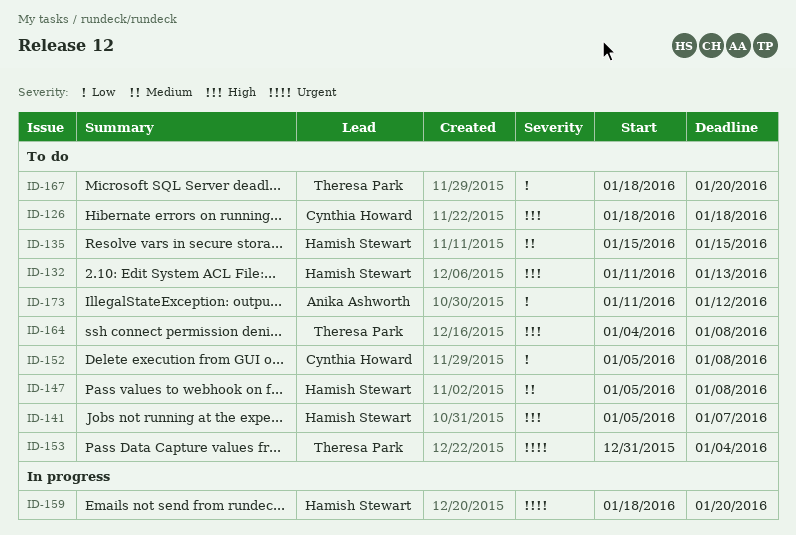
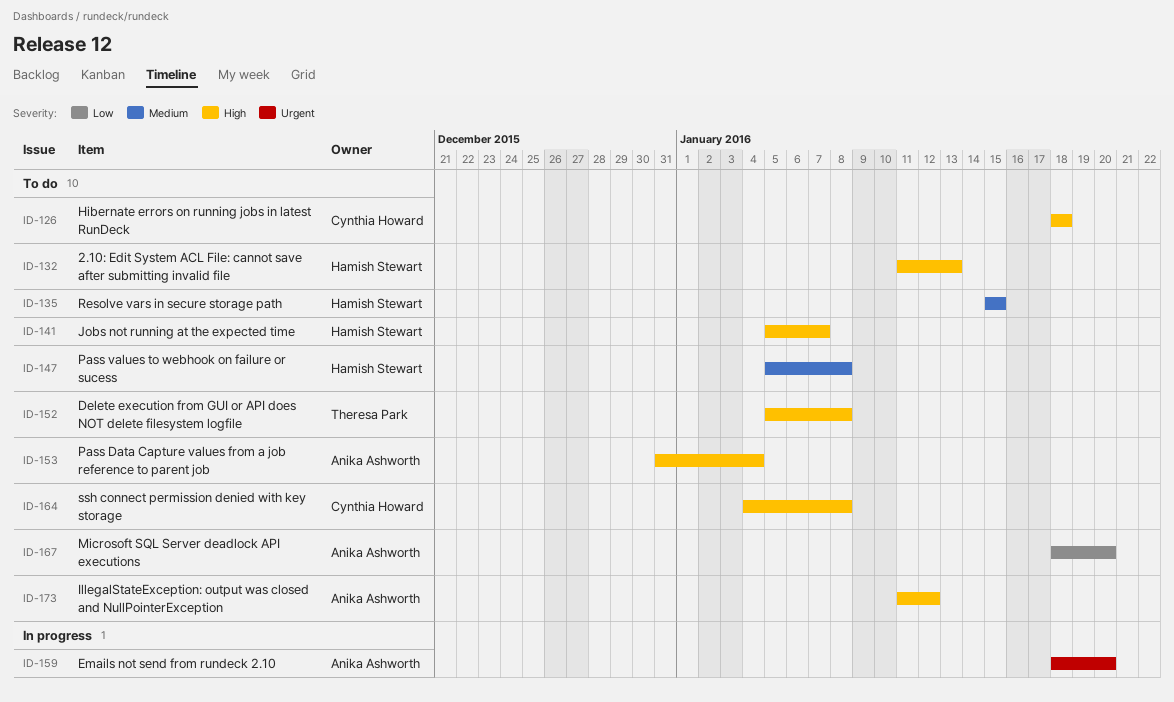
ID-152, owner: Cynthia Howard -> Theresa Park
ID-152, priority: Low -> High
ID-153, owner: Theresa Park -> Anika Ashworth
ID-153, priority: Urgent -> High
ID-159, owner: Hamish Stewart -> Anika Ashworth
ID-164, owner: Theresa Park -> Cynthia Howard
ID-167, owner: Theresa Park -> Anika Ashworth
ID-173, priority: Low -> High

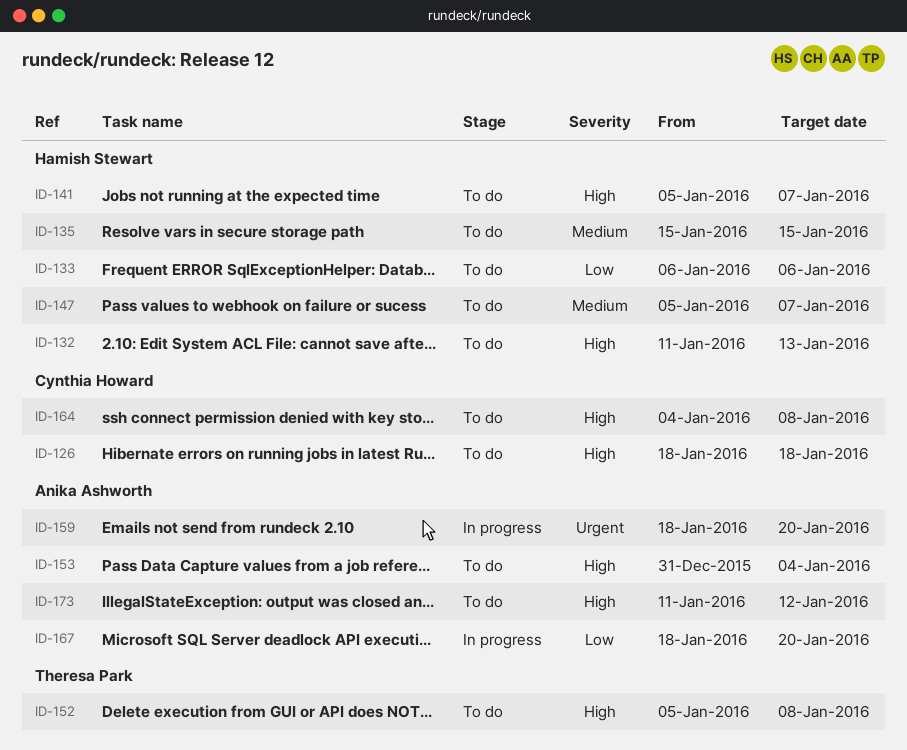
ID-133: none -> present
ID-147, due: Jan 8 -> Jan 7
ID-167, status: To do -> In progress

